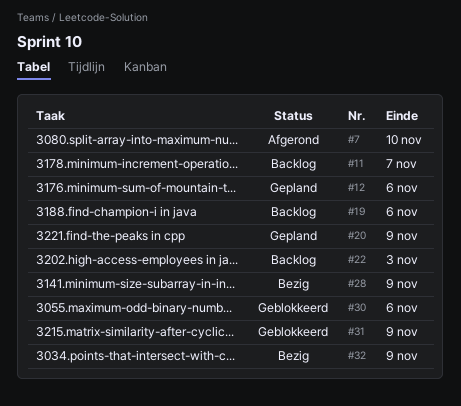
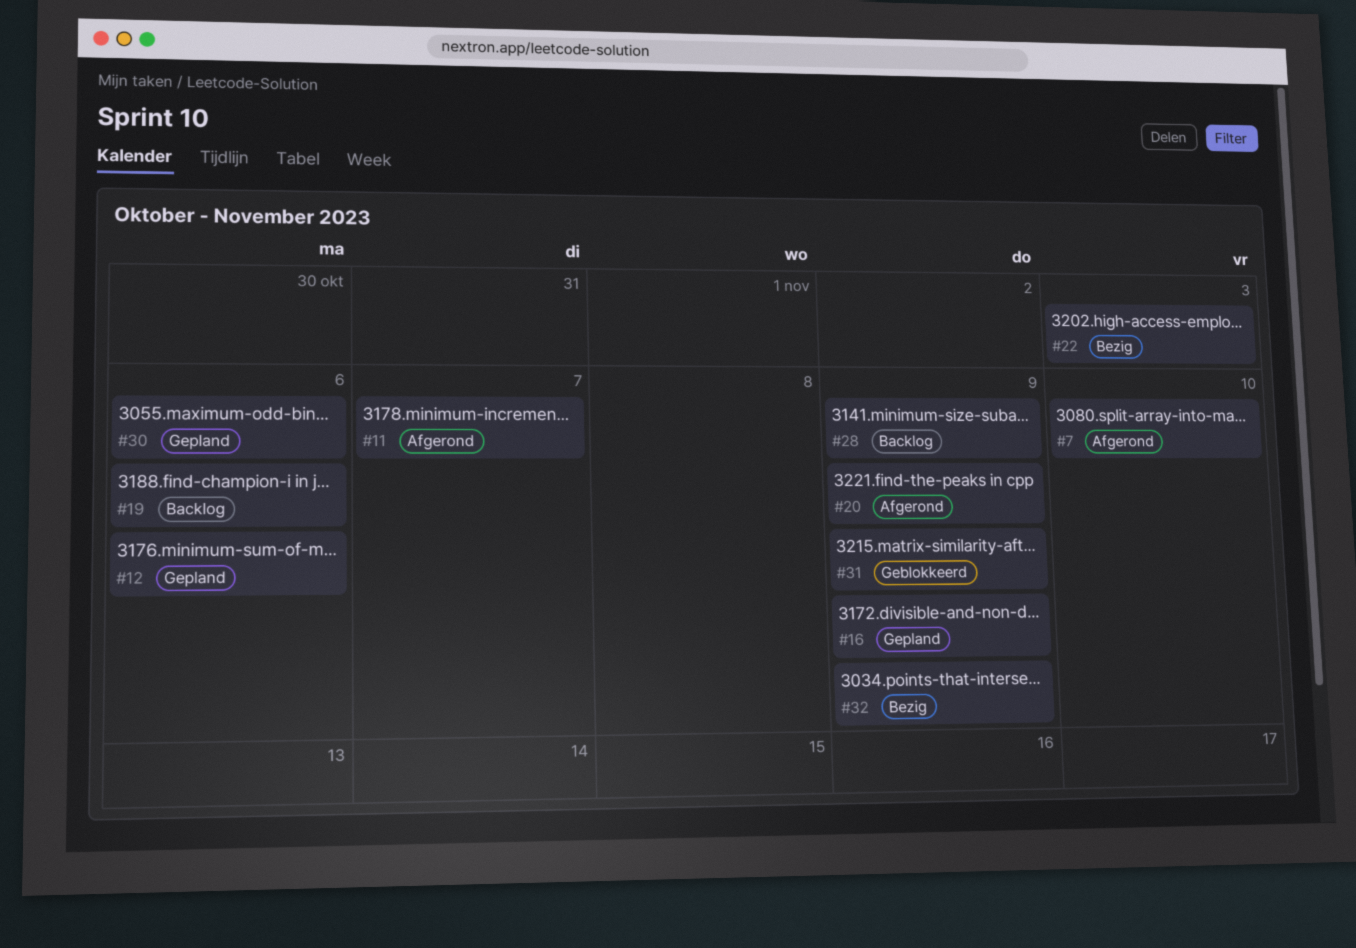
#11, status: Backlog -> Afgerond
#16: none -> present
#20, status: Gepland -> Afgerond
#22, status: Backlog -> Bezig
#28, status: Bezig -> Backlog
#30, status: Geblokkeerd -> Gepland

